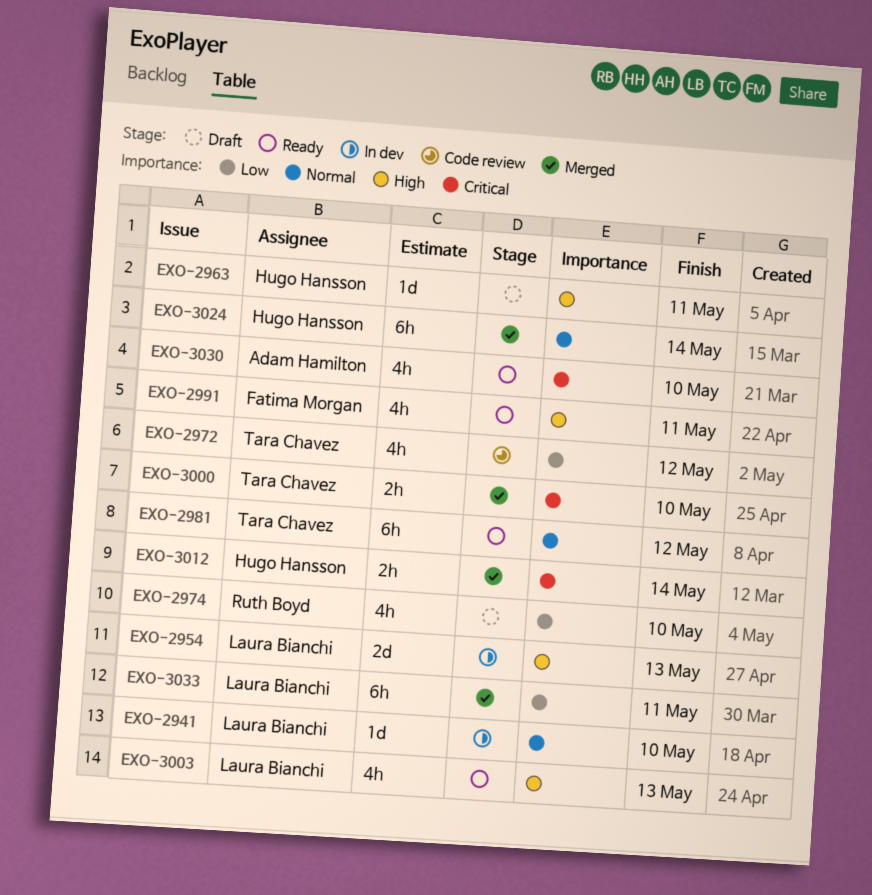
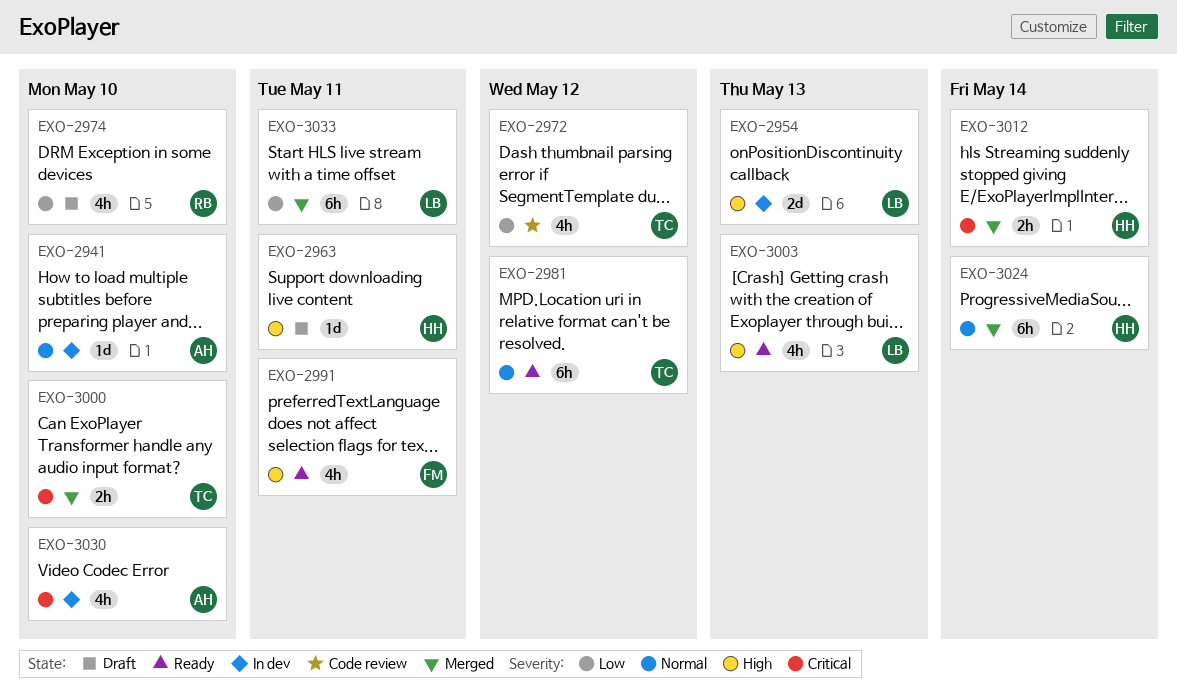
EXO-2941, owner: Laura Bianchi -> Adam Hamilton
EXO-3030, status: Ready -> In dev

